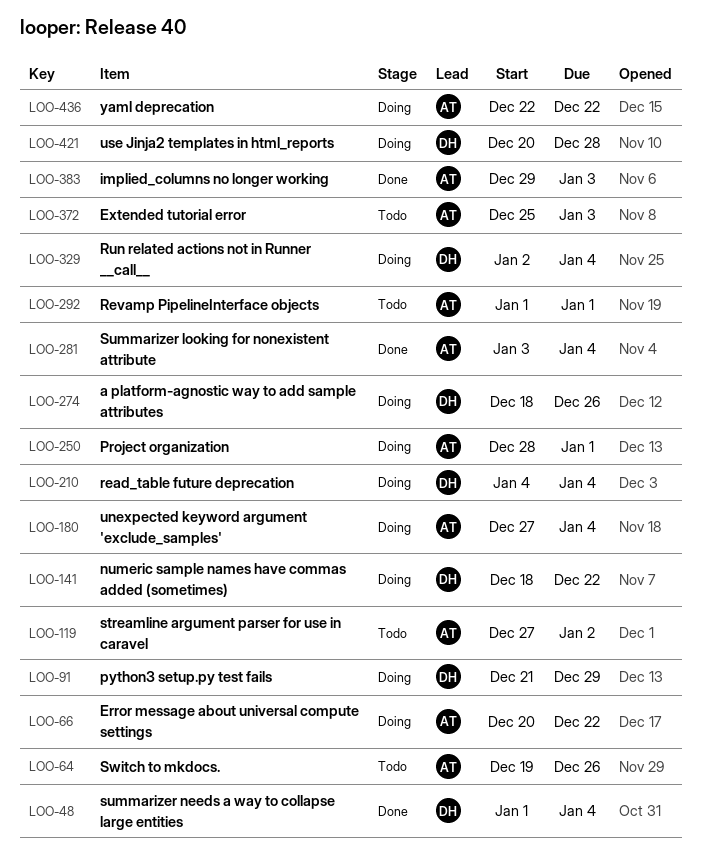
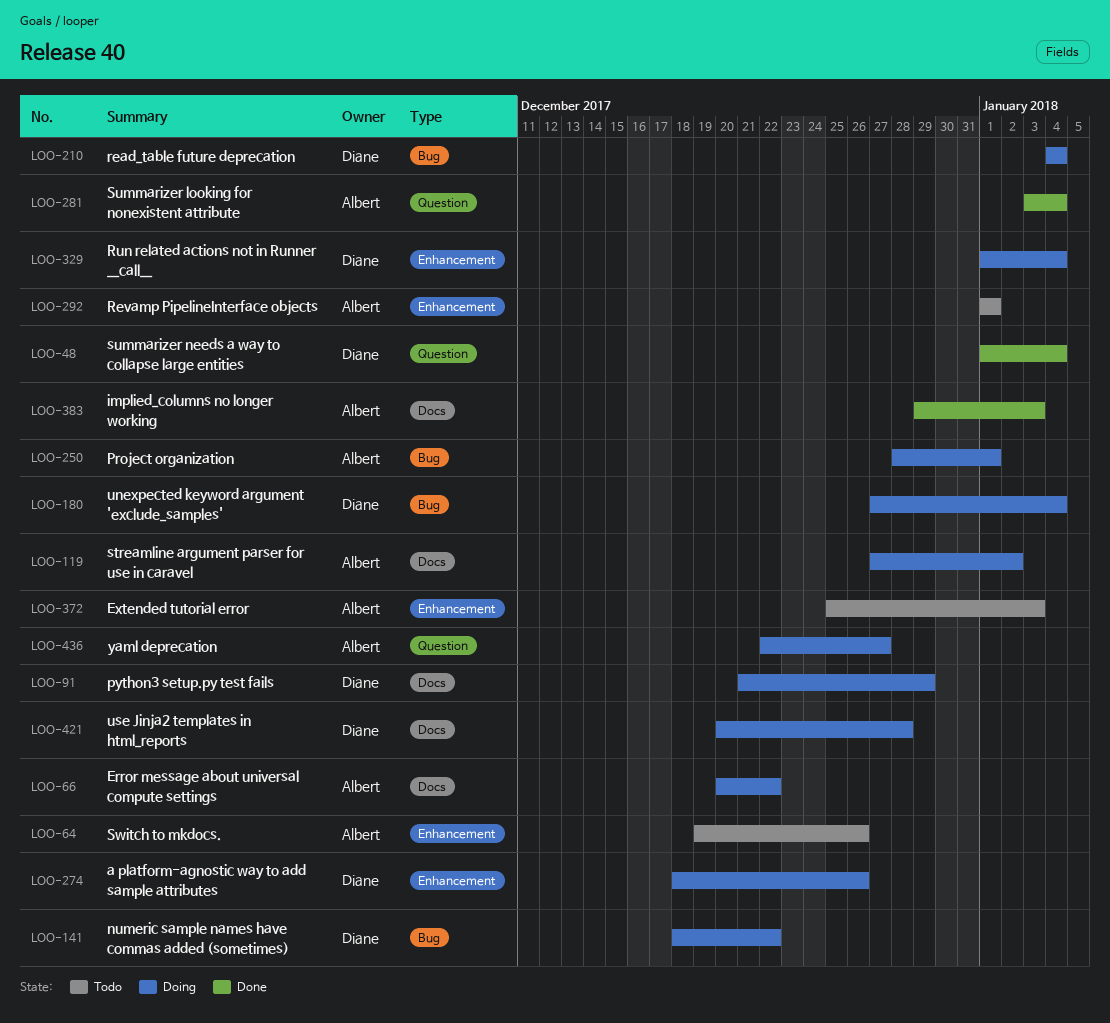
LOO-119, status: Todo -> Doing
LOO-180, owner: Albert -> Diane
LOO-329, start: Jan 2 -> Jan 1
LOO-436, due: Dec 22 -> Dec 27

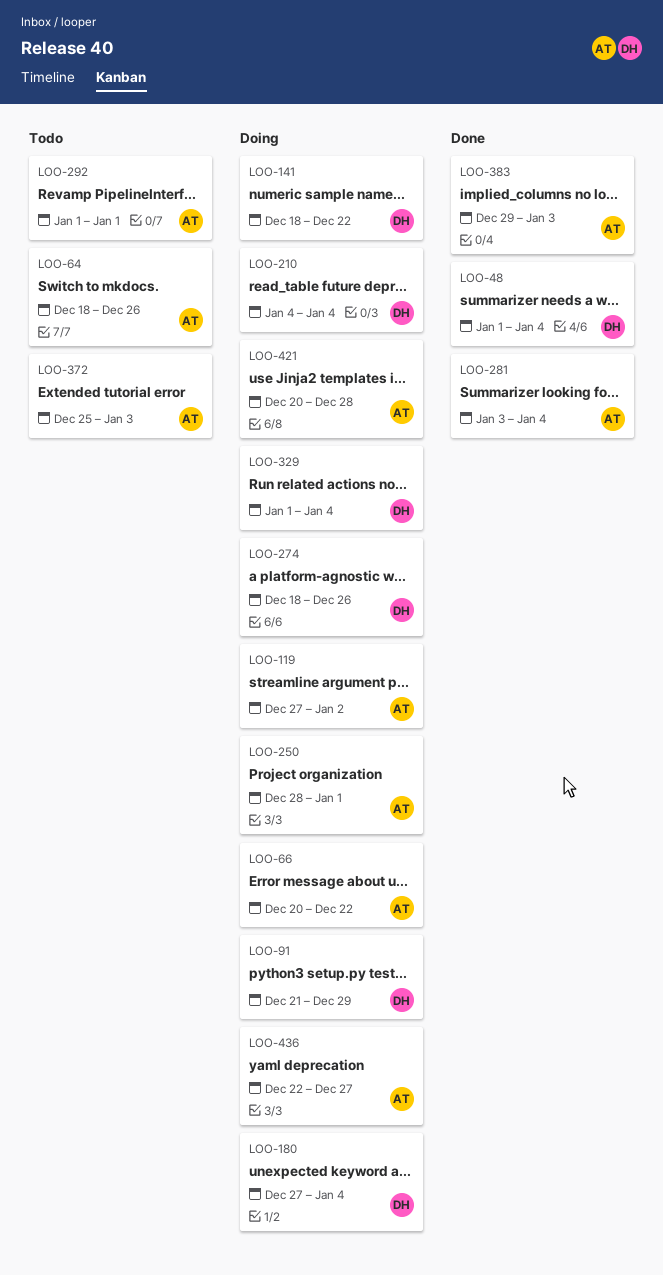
LOO-64, start: Dec 19 -> Dec 18
LOO-421, owner: Diane -> Albert

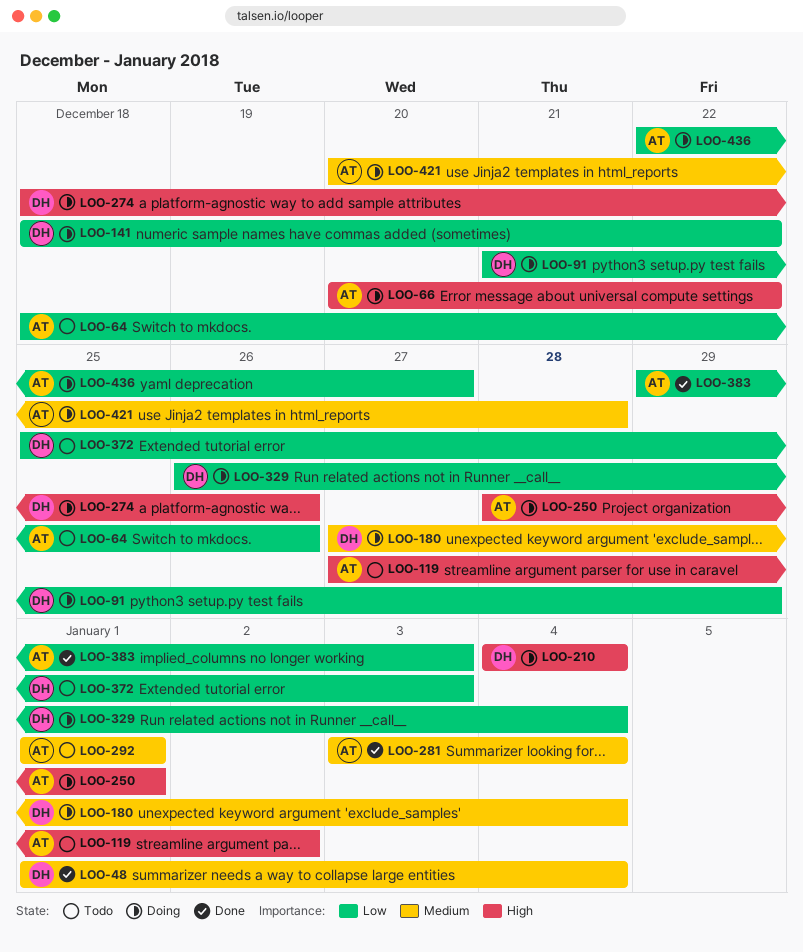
LOO-119, status: Doing -> Todo
LOO-329, start: Jan 1 -> Dec 26
LOO-372, owner: AT -> DH

